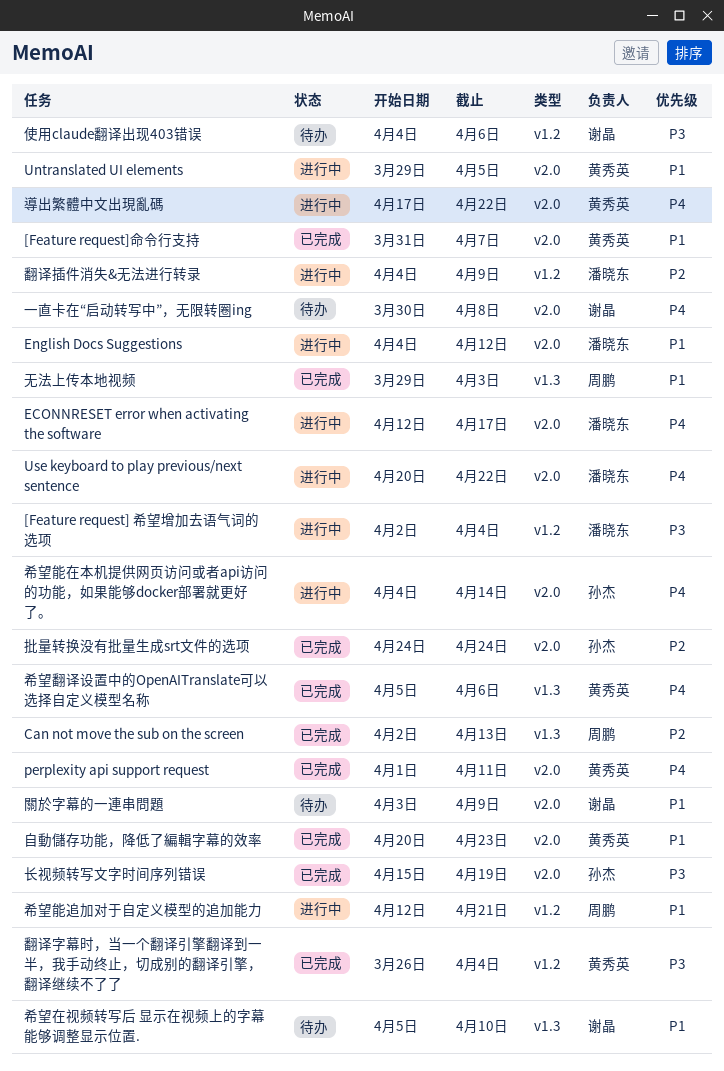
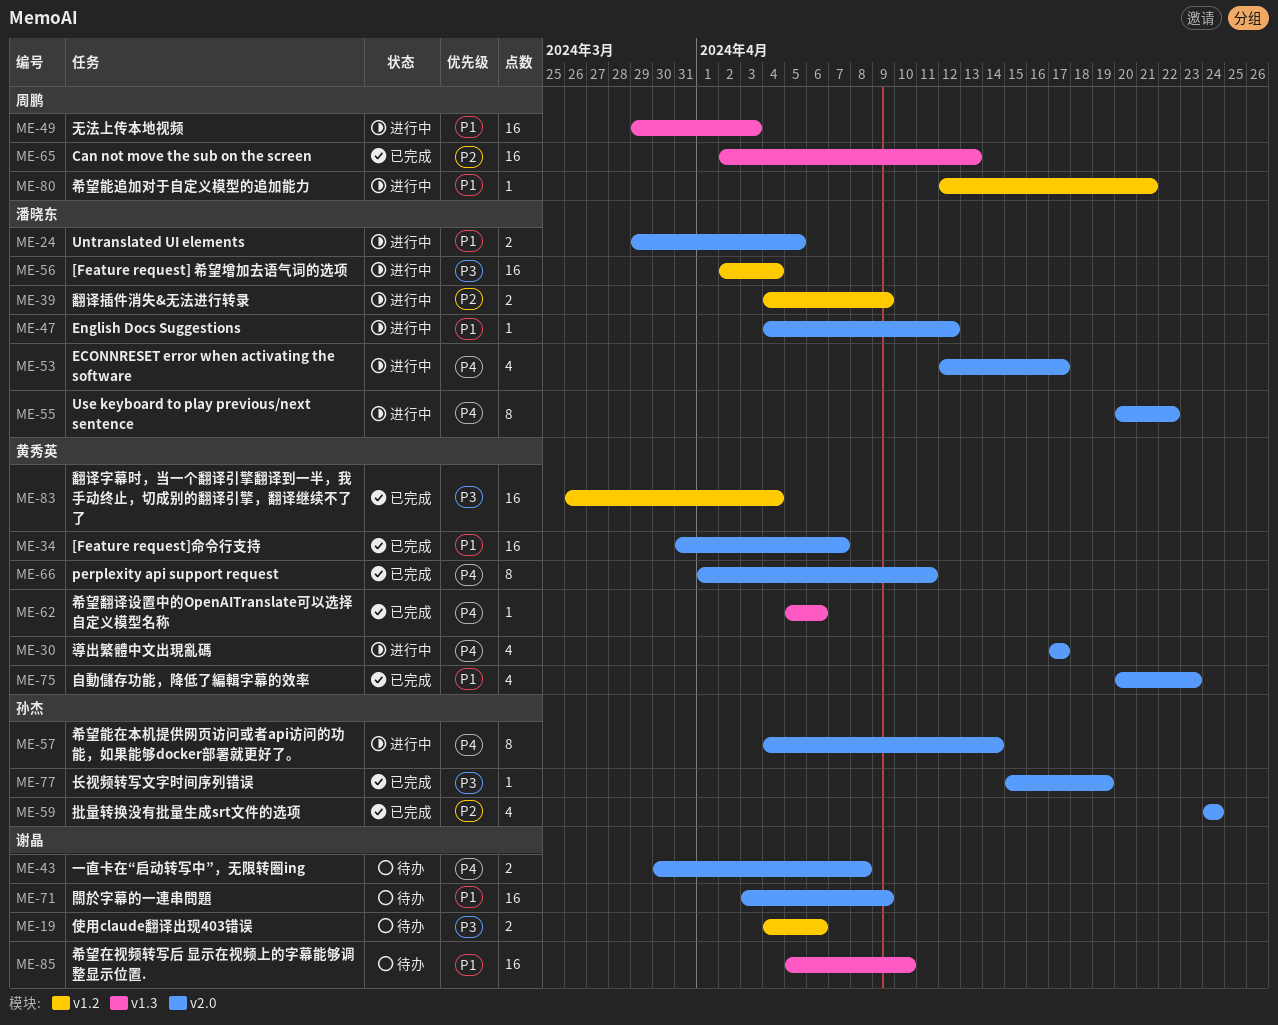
Untranslated UI elements, owner: 黄秀英 -> 潘晓东
導出繁體中文出現亂碼, due: Apr 22 -> Apr 17
无法上传本地视频, status: 已完成 -> 进行中

